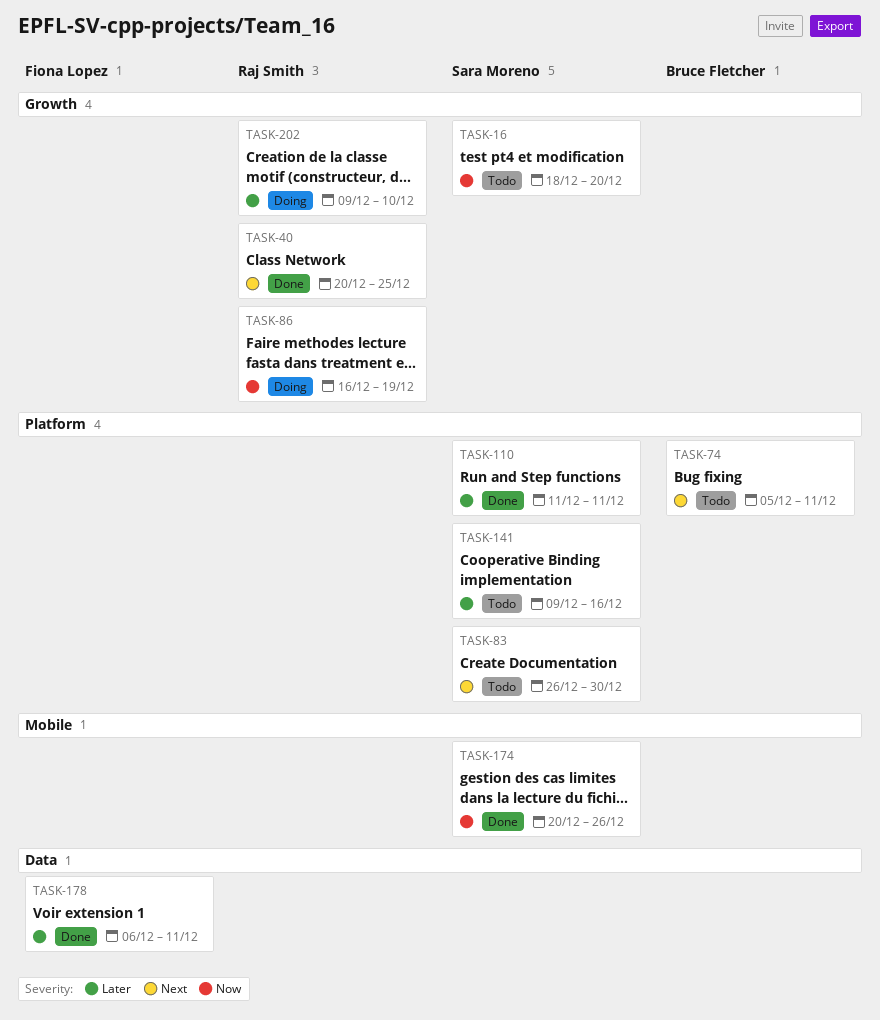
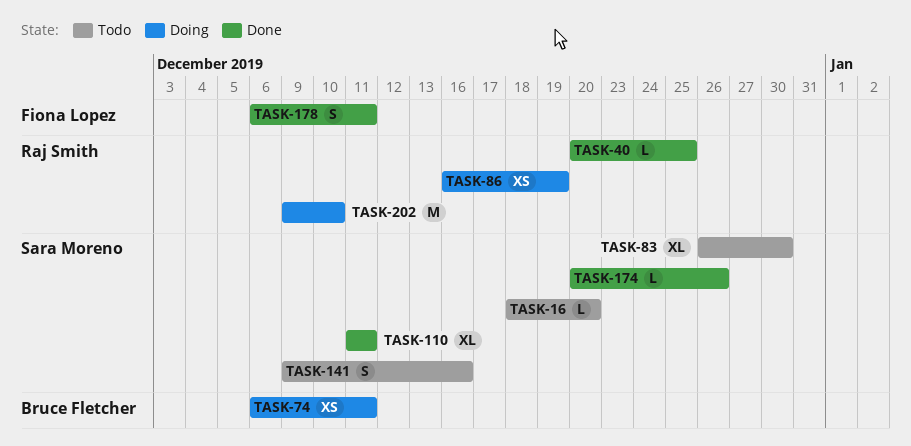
TASK-74, status: Todo -> Doing
TASK-74, start: Dec 5 -> Dec 6

